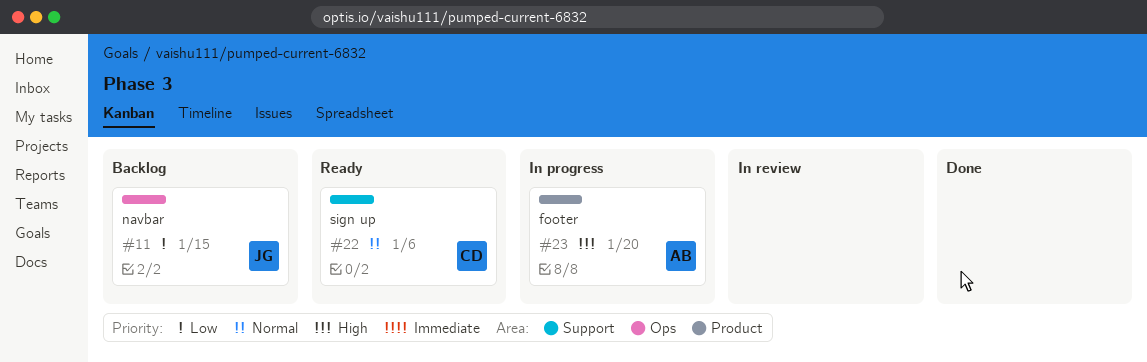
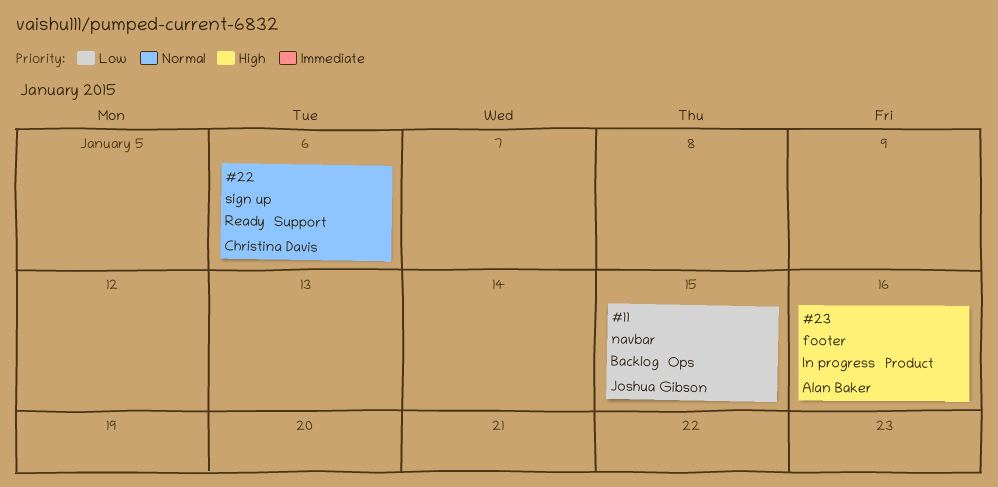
#23, due: Jan 20 -> Jan 16

